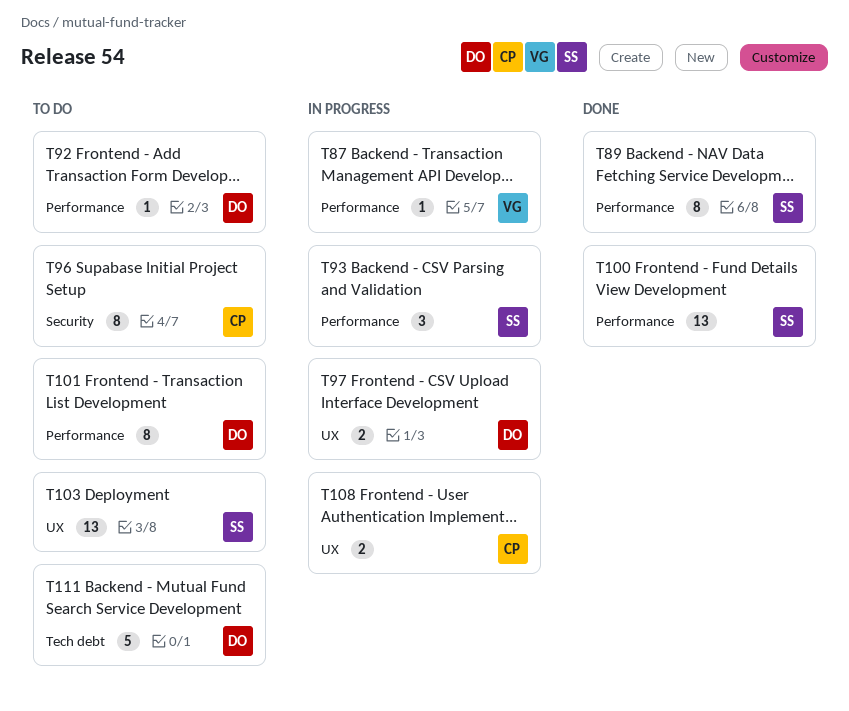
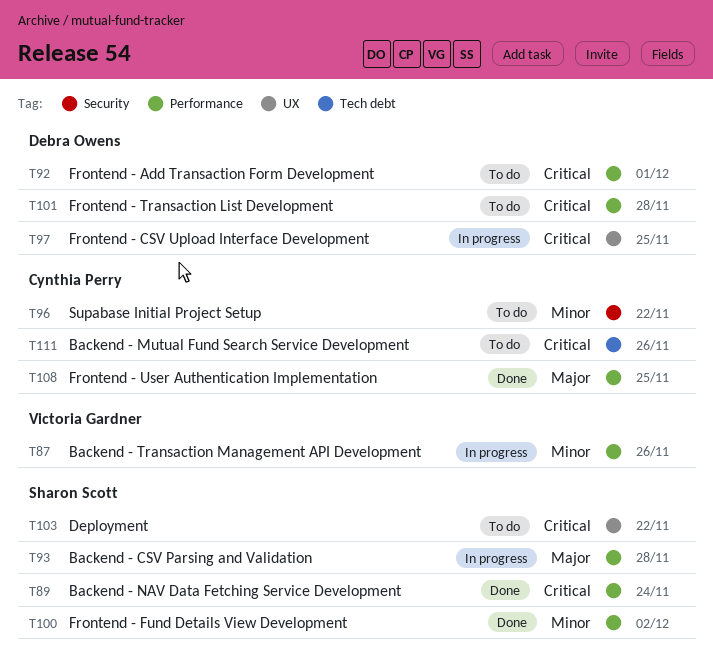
T108, status: In progress -> Done
T108, label: UX -> Performance
T111, owner: Debra Owens -> Cynthia Perry

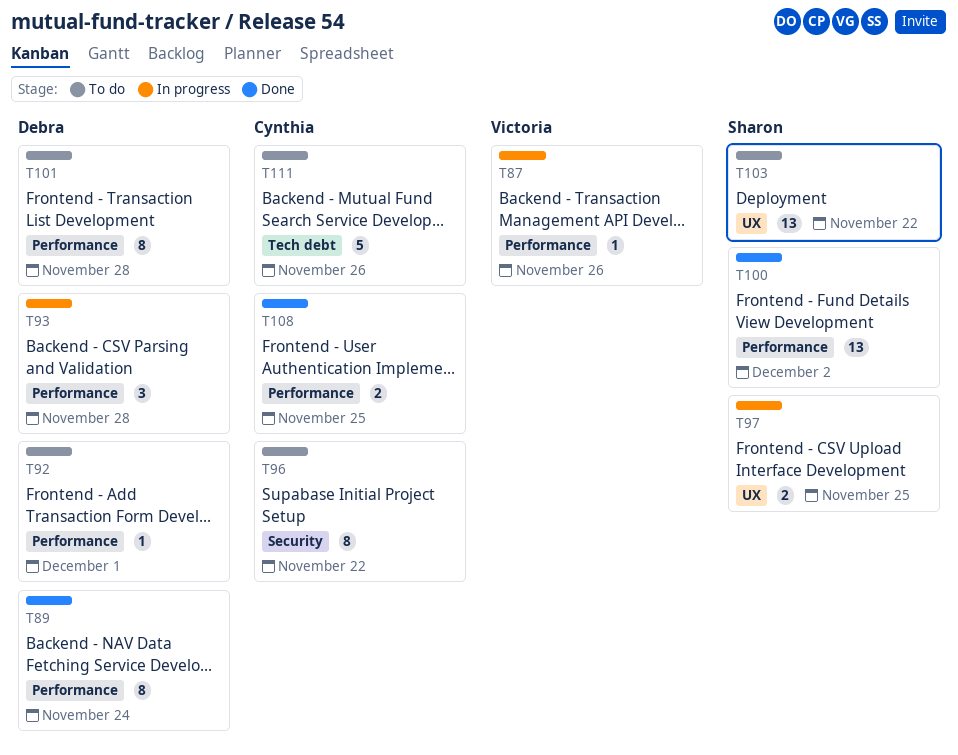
T89, owner: Sharon Scott -> Debra Owens
T93, owner: Sharon Scott -> Debra Owens
T97, owner: Debra Owens -> Sharon Scott

